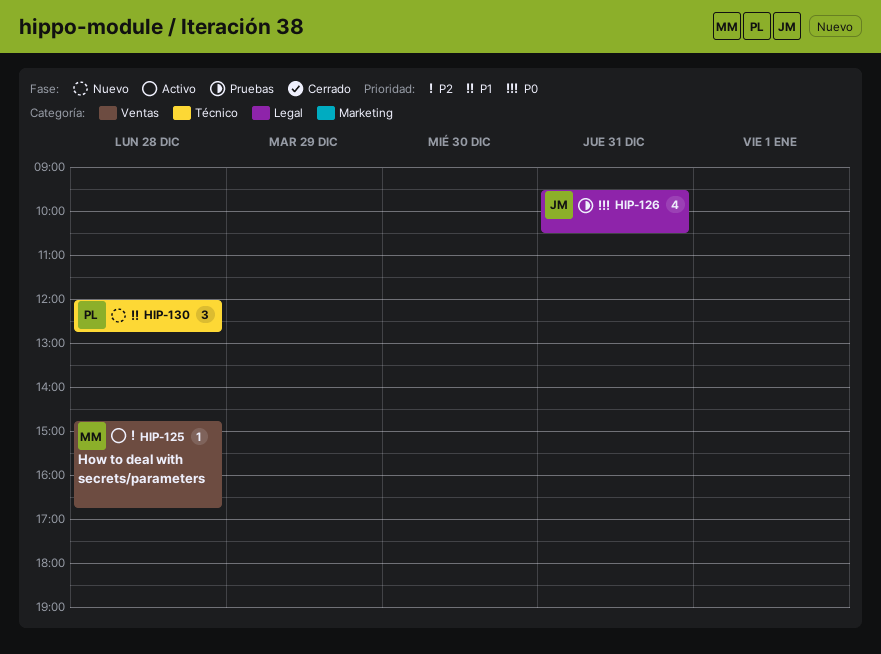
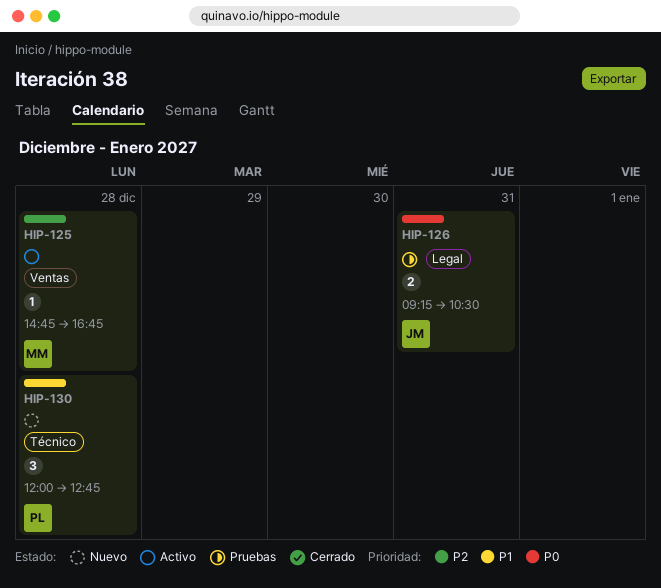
HIP-126, estimate: 4 -> 2
HIP-126, begins: 09:30 -> 09:15

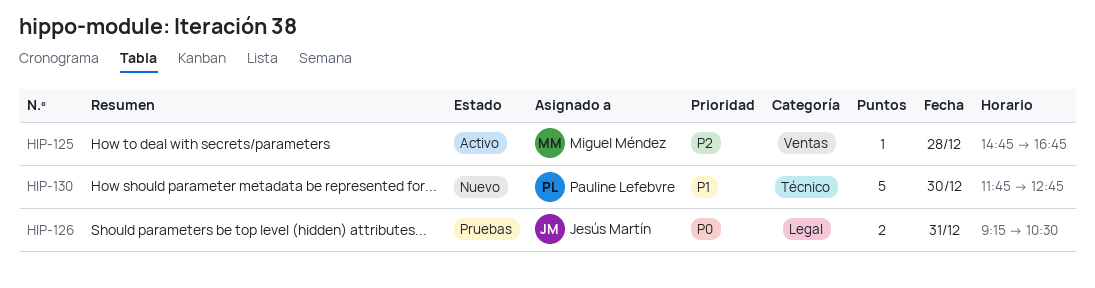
HIP-130, estimate: 3 -> 5
HIP-130, day: Dec 28 -> Dec 30
HIP-130, begins: 12:00 -> 11:45

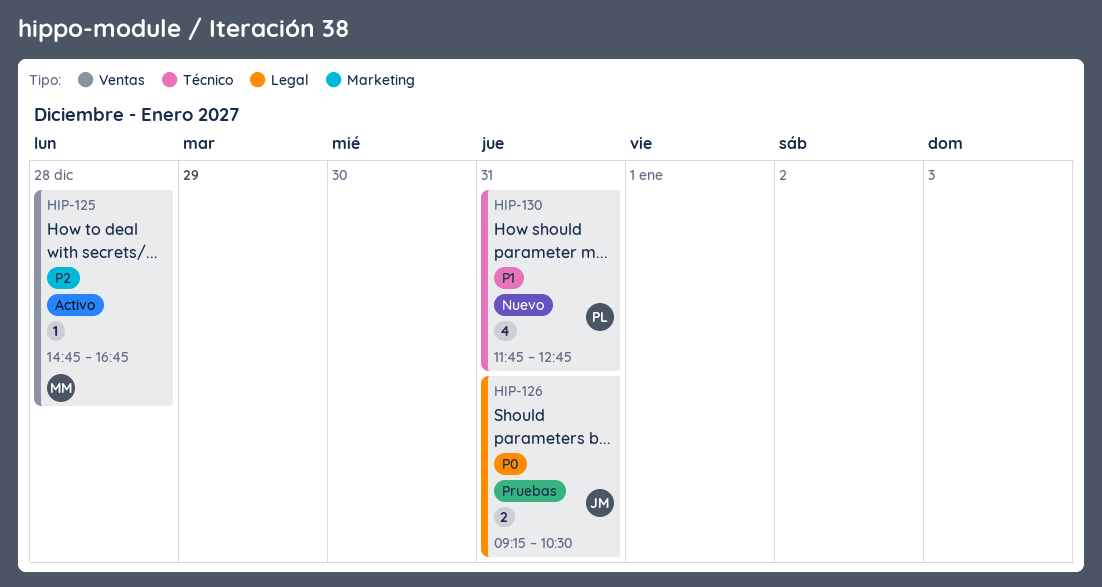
HIP-130, estimate: 5 -> 4
HIP-130, day: Dec 30 -> Dec 31

